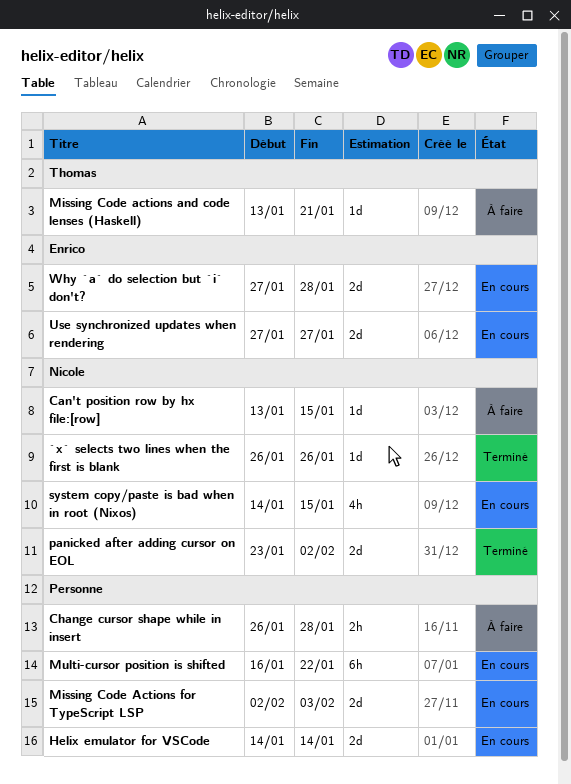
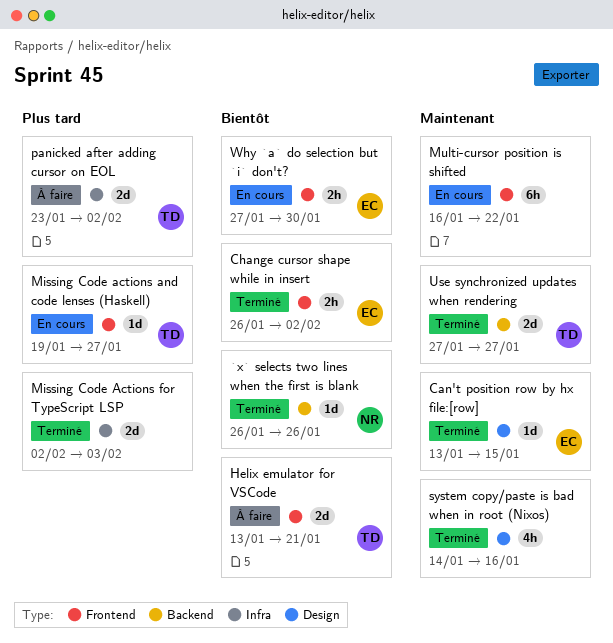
Can't position row by hx file:[row], status: À faire -> Terminé
Can't position row by hx file:[row], owner: Nicole -> Enrico
Change cursor shape while in insert, status: À faire -> Terminé
Change cursor shape while in insert, owner: none -> Enrico
Change cursor shape while in insert, due: Jan 28 -> Feb 2
Helix emulator for VSCode, status: En cours -> À faire
Helix emulator for VSCode, owner: none -> Thomas
Helix emulator for VSCode, start: Jan 14 -> Jan 13
Helix emulator for VSCode, due: Jan 14 -> Jan 21
Missing Code actions and code lenses (Haskell), status: À faire -> En cours
Missing Code actions and code lenses (Haskell), start: Jan 13 -> Jan 19
Missing Code actions and code lenses (Haskell), due: Jan 21 -> Jan 27
Missing Code Actions for TypeScript LSP, status: En cours -> Terminé
panicked after adding cursor on EOL, status: Terminé -> À faire
panicked after adding cursor on EOL, owner: Nicole -> Thomas
system copy/paste is bad when in root (Nixos), status: En cours -> Terminé
system copy/paste is bad when in root (Nixos), owner: Nicole -> none
system copy/paste is bad when in root (Nixos), due: Jan 15 -> Jan 16
Use synchronized updates when rendering, status: En cours -> Terminé
Use synchronized updates when rendering, owner: Enrico -> Thomas
Why `a` do selection but `i` don't?, estimate: 2d -> 2h
Why `a` do selection but `i` don't?, due: Jan 28 -> Jan 30

